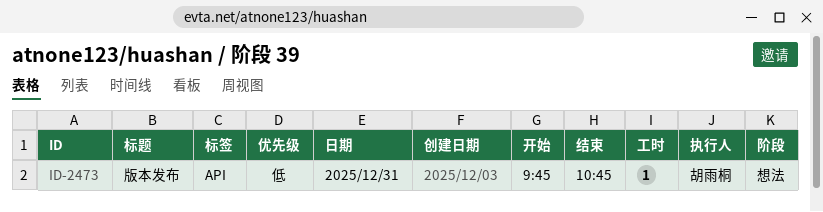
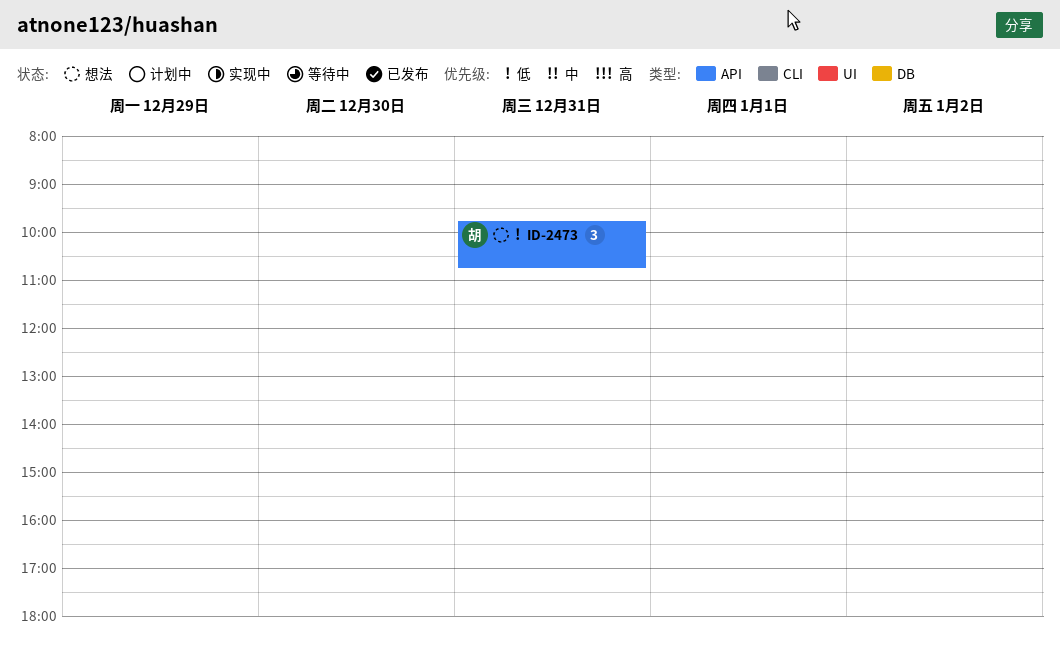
ID-2473, estimate: 1 -> 3

